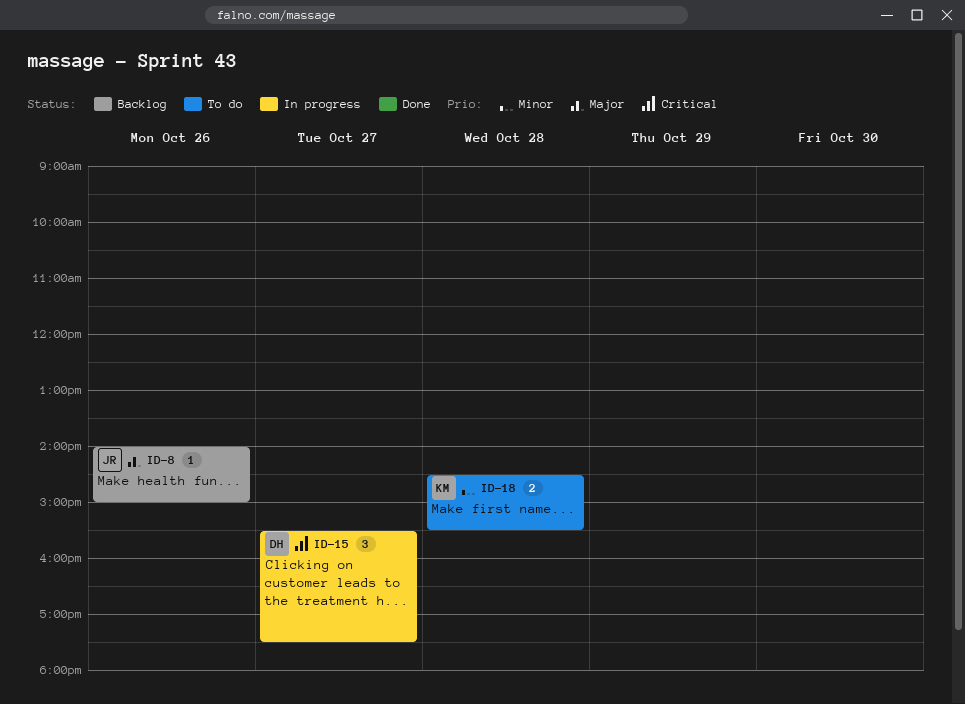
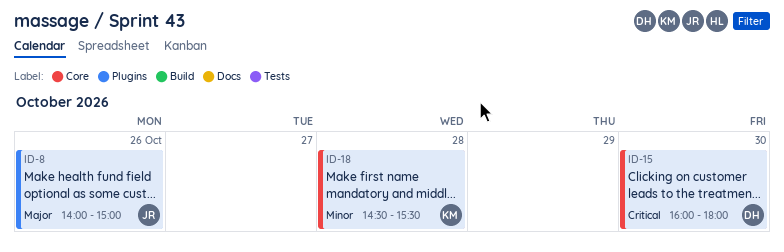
ID-15, day: Oct 27 -> Oct 30
ID-15, begins: 15:30 -> 16:00
ID-15, ends: 17:30 -> 18:00

